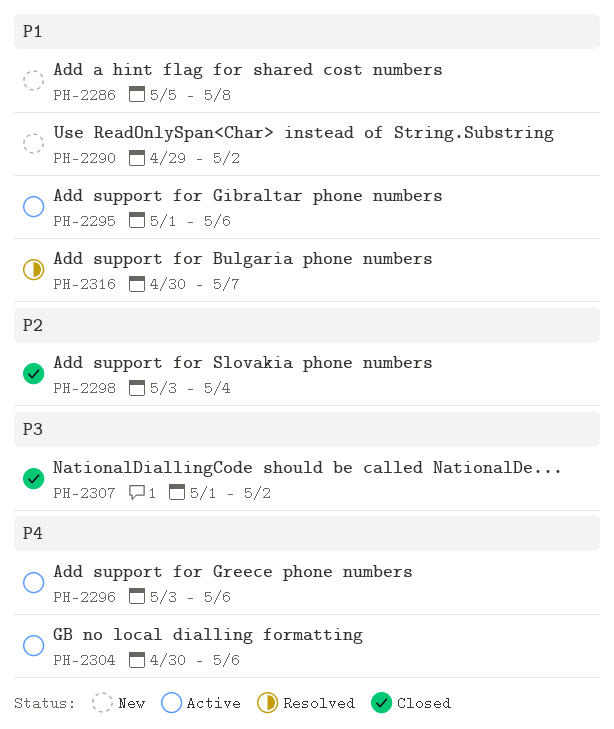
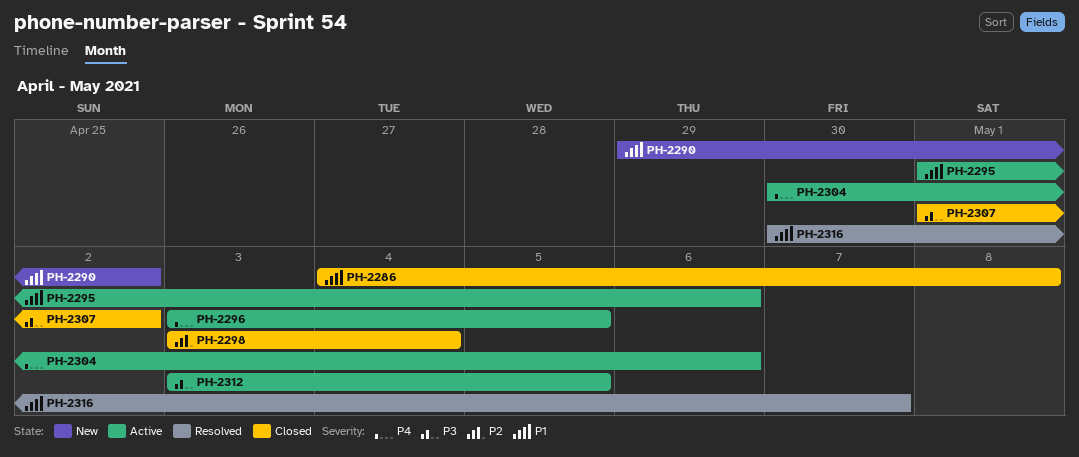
PH-2286, status: New -> Closed
PH-2286, start: May 5 -> May 4
PH-2296, due: May 6 -> May 5
PH-2312: none -> present

